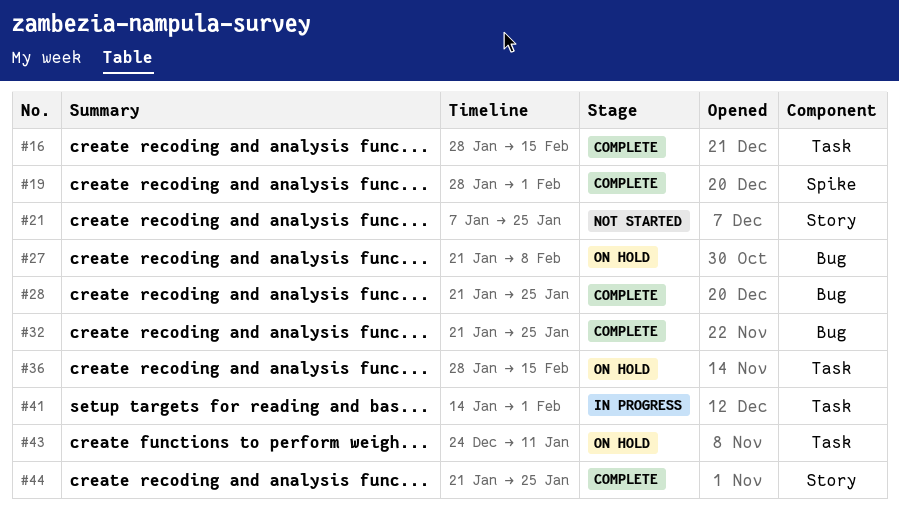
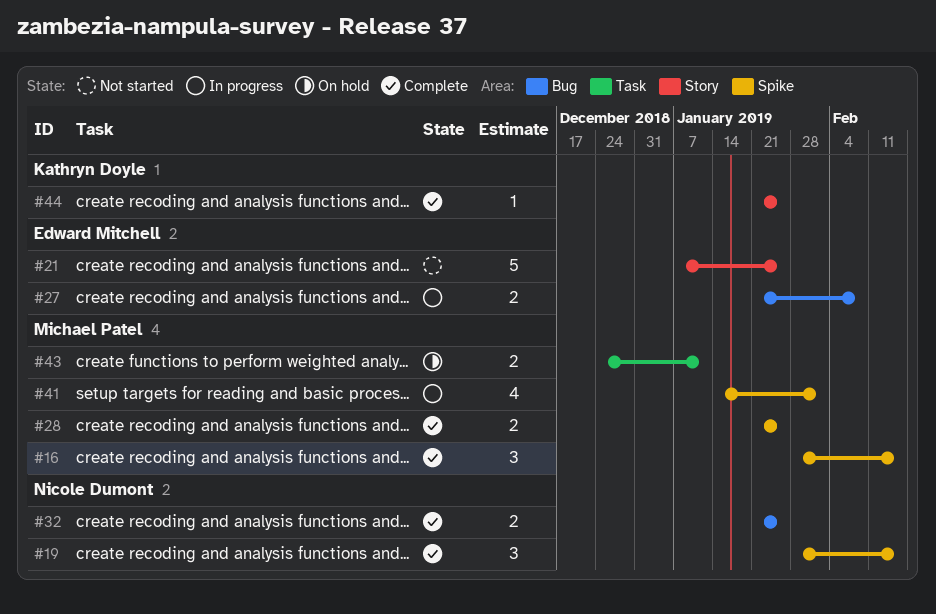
#16, label: Task -> Spike
#19, due: Feb 1 -> Feb 15
#27, status: On hold -> In progress
#28, label: Bug -> Spike
#36: present -> none
#41, label: Task -> Spike

